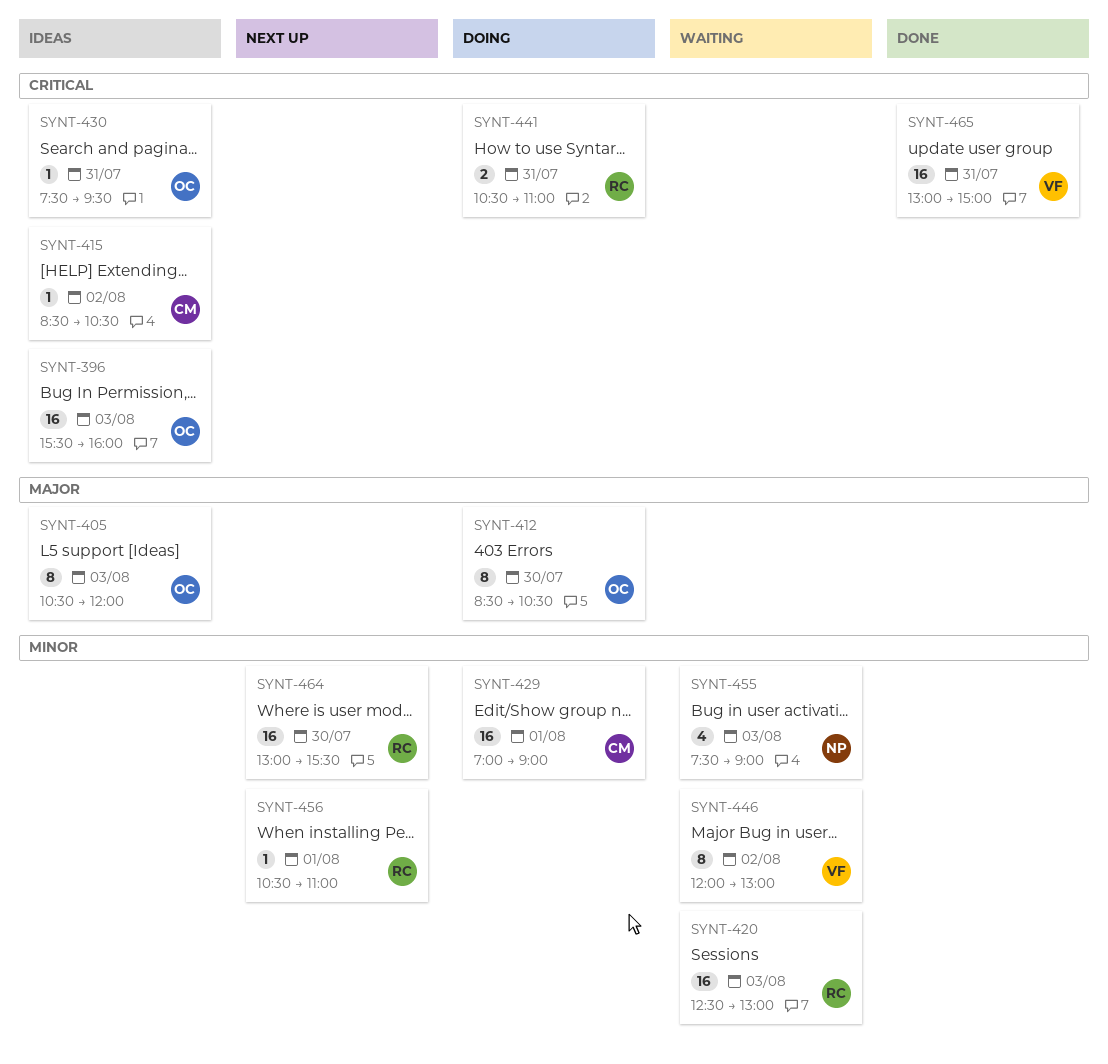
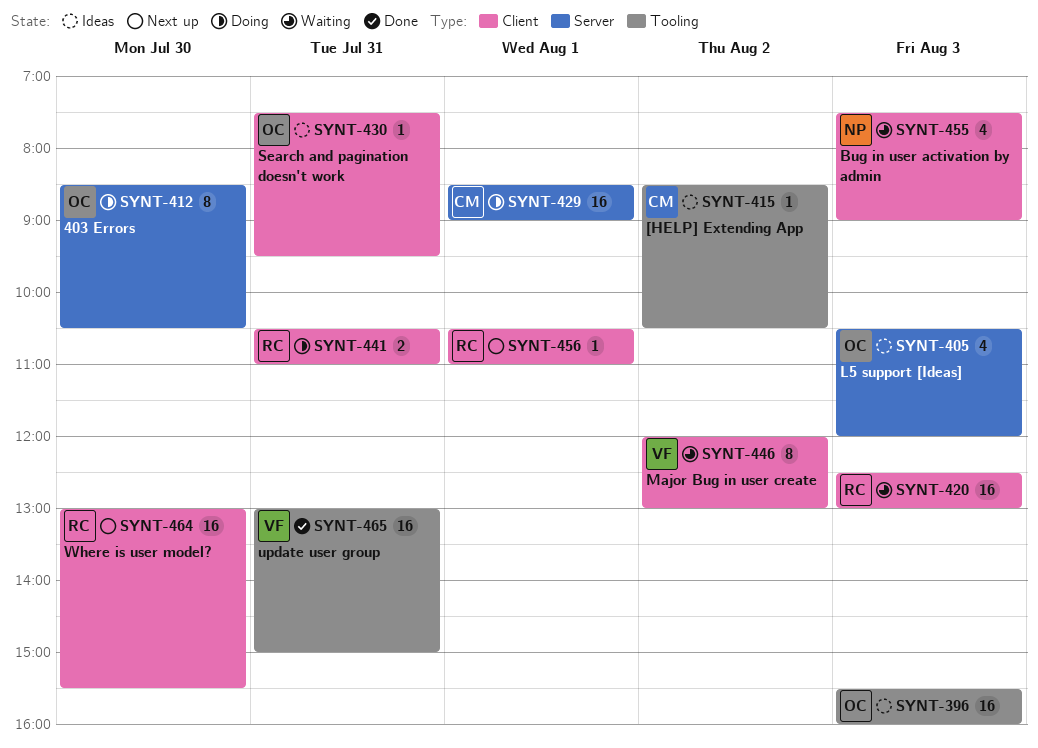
SYNT-405, estimate: 8 -> 4
SYNT-429, begins: 07:00 -> 08:30

